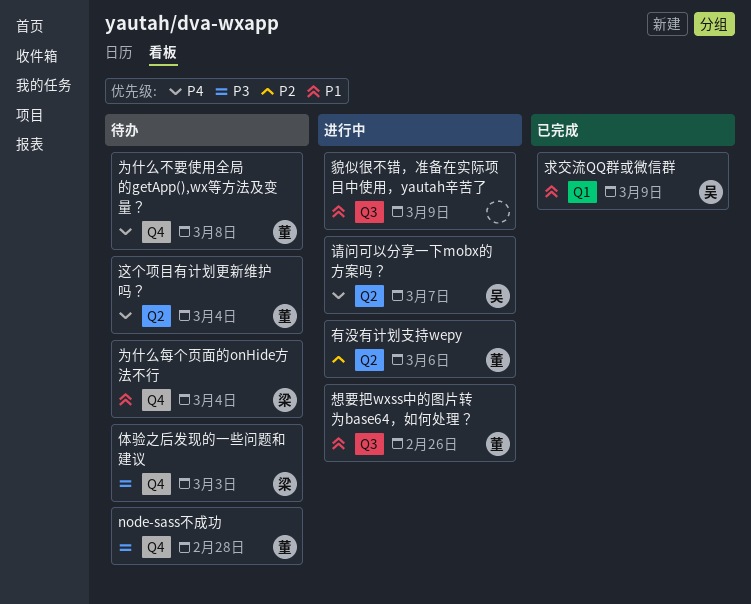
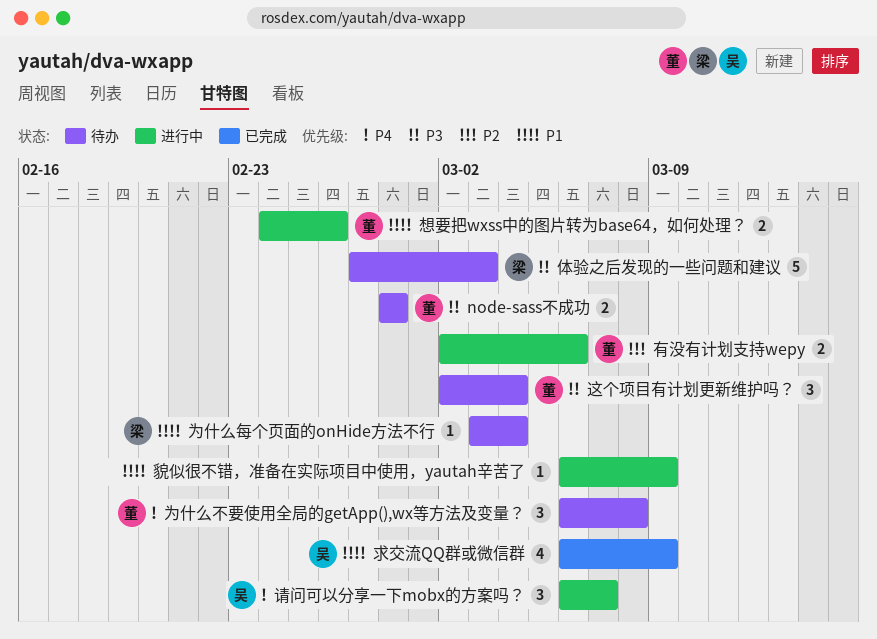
这个项目有计划更新维护吗？, priority: P4 -> P3

